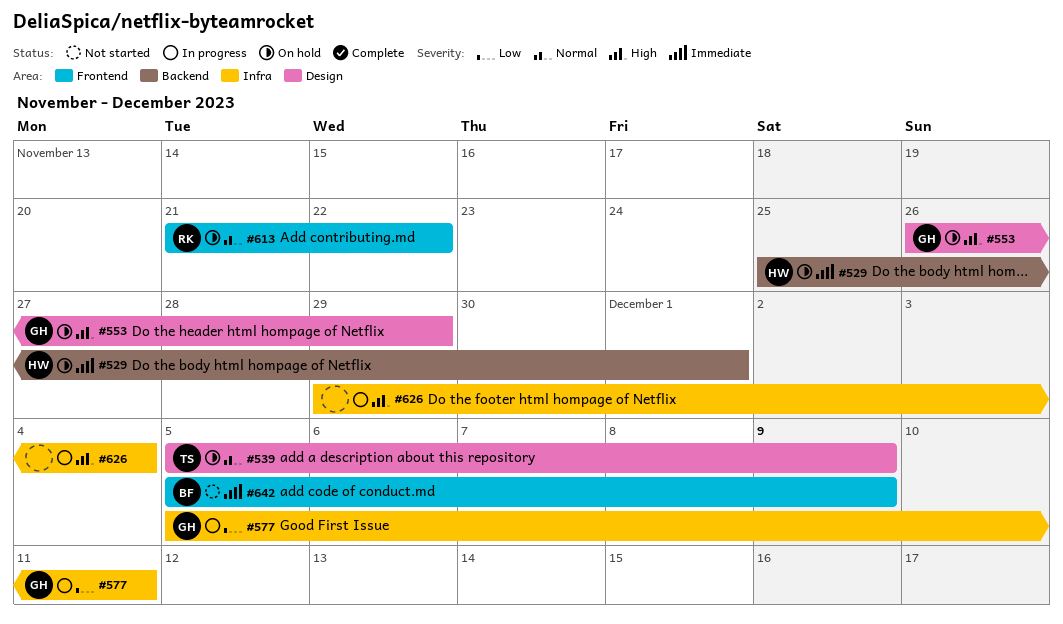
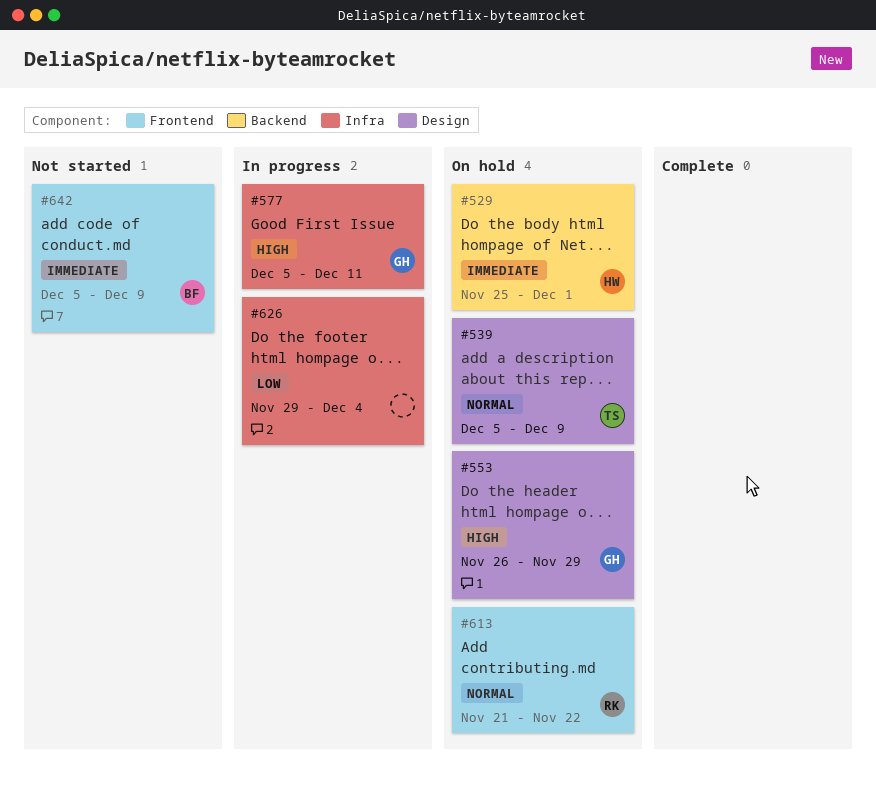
#577, priority: Low -> High
#626, priority: High -> Low

